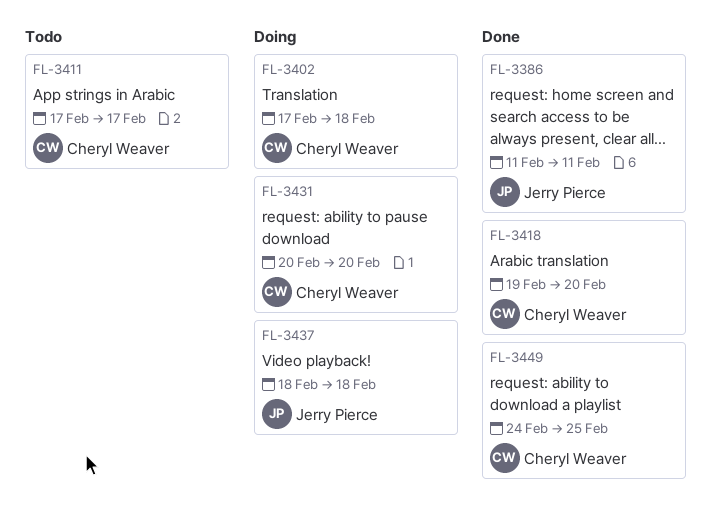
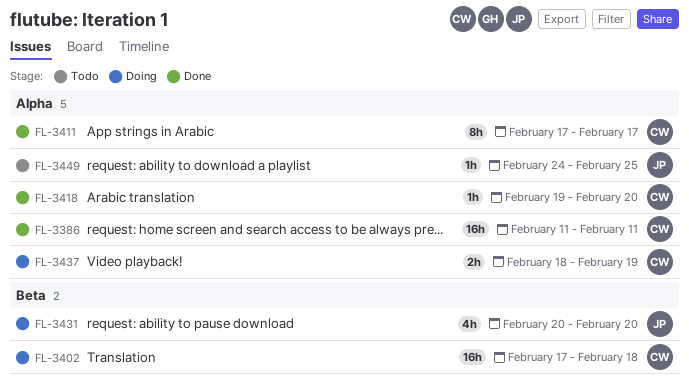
FL-3386, owner: Jerry Pierce -> Cheryl Weaver
FL-3411, status: Todo -> Done
FL-3431, owner: Cheryl Weaver -> Jerry Pierce
FL-3437, owner: Jerry Pierce -> Cheryl Weaver
FL-3437, due: Feb 18 -> Feb 19
FL-3449, status: Done -> Todo
FL-3449, owner: Cheryl Weaver -> Jerry Pierce

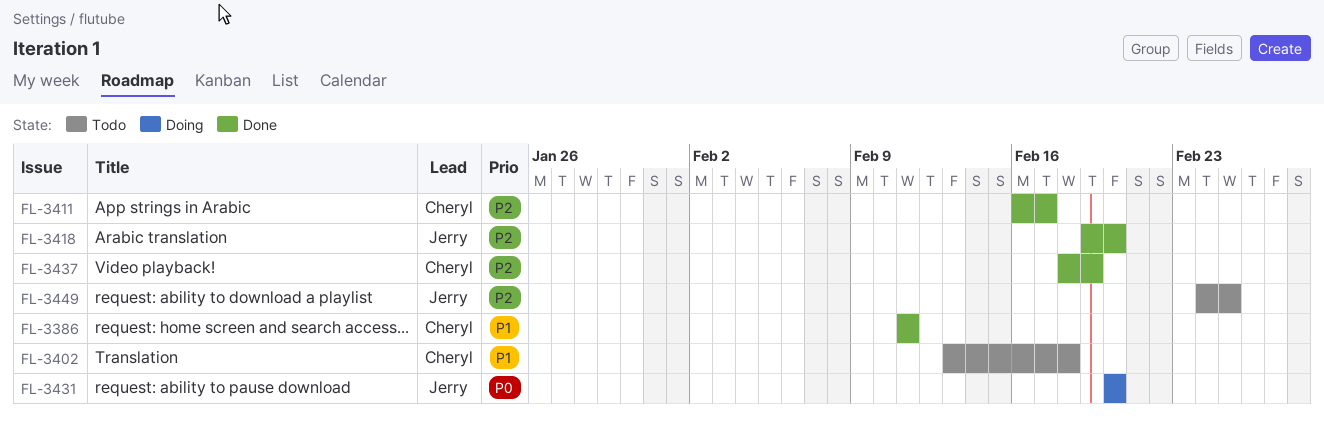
FL-3402, status: Doing -> Todo
FL-3402, start: Feb 17 -> Feb 13
FL-3411, start: Feb 17 -> Feb 16
FL-3418, owner: Cheryl -> Jerry
FL-3437, status: Doing -> Done

